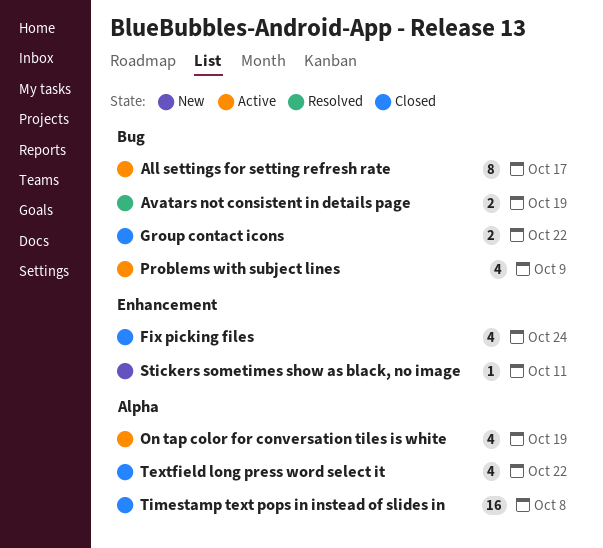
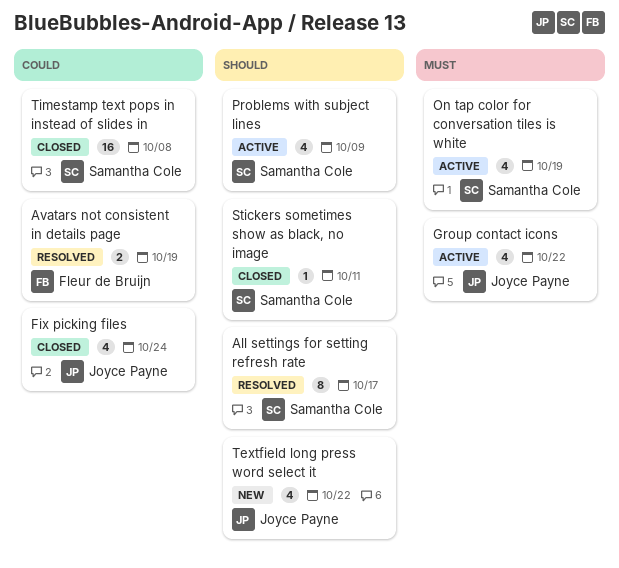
All settings for setting refresh rate, status: Active -> Resolved
Group contact icons, status: Closed -> Active
Group contact icons, estimate: 2 -> 4
Stickers sometimes show as black, no image, status: New -> Closed
Textfield long press word select it, status: Closed -> New

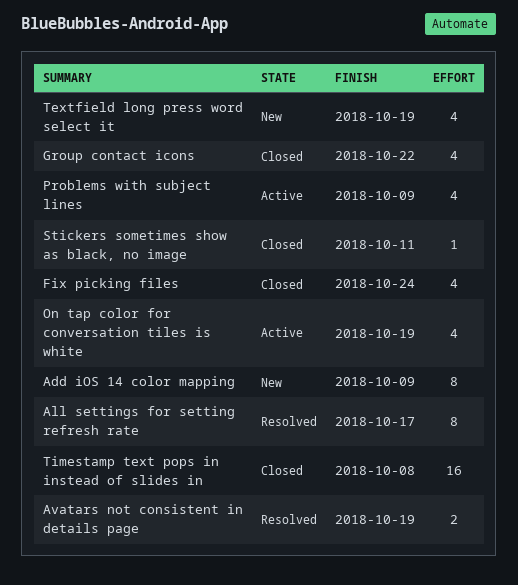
Add iOS 14 color mapping: none -> present
Group contact icons, status: Active -> Closed
Textfield long press word select it, due: Oct 22 -> Oct 19

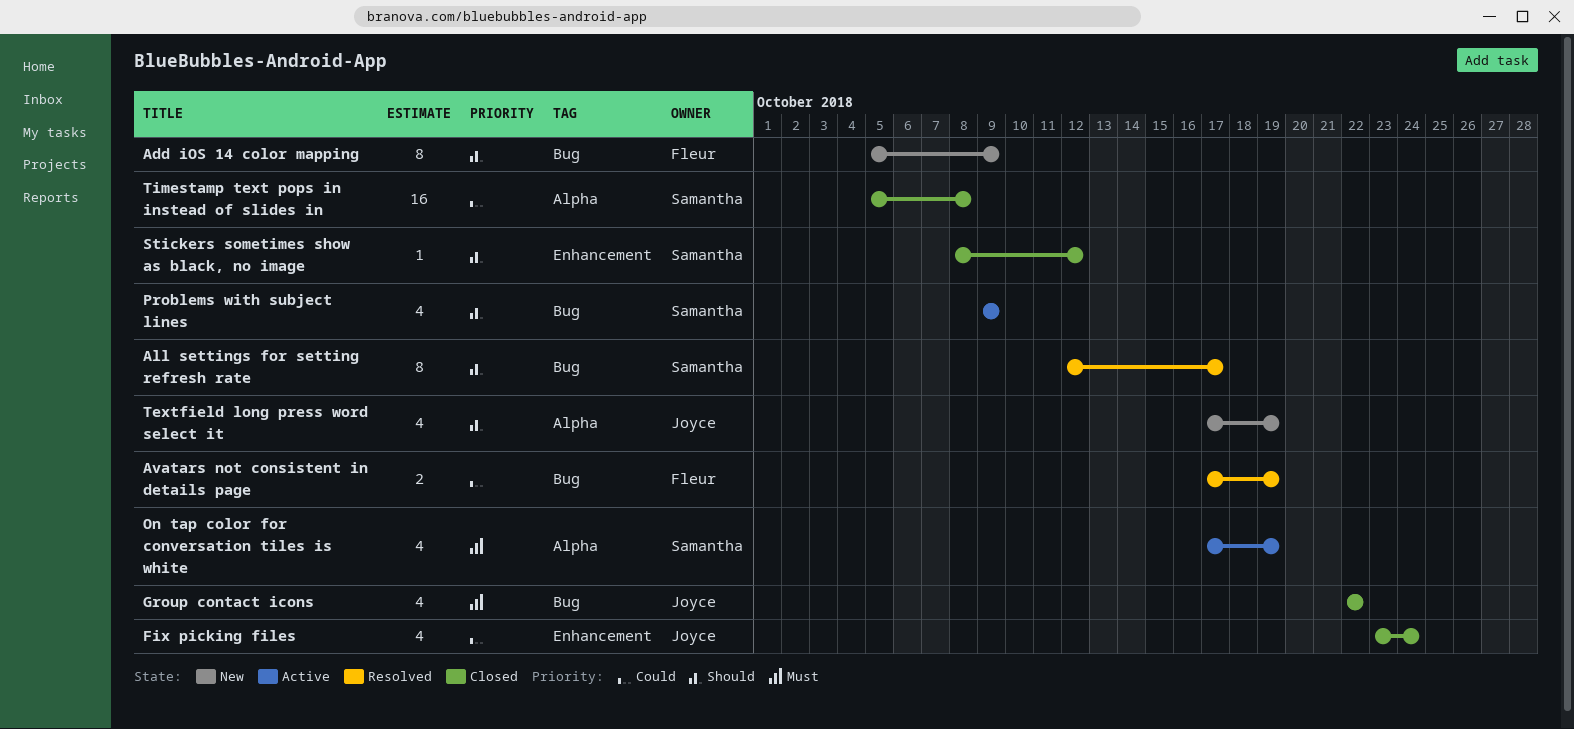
Stickers sometimes show as black, no image, due: Oct 11 -> Oct 12

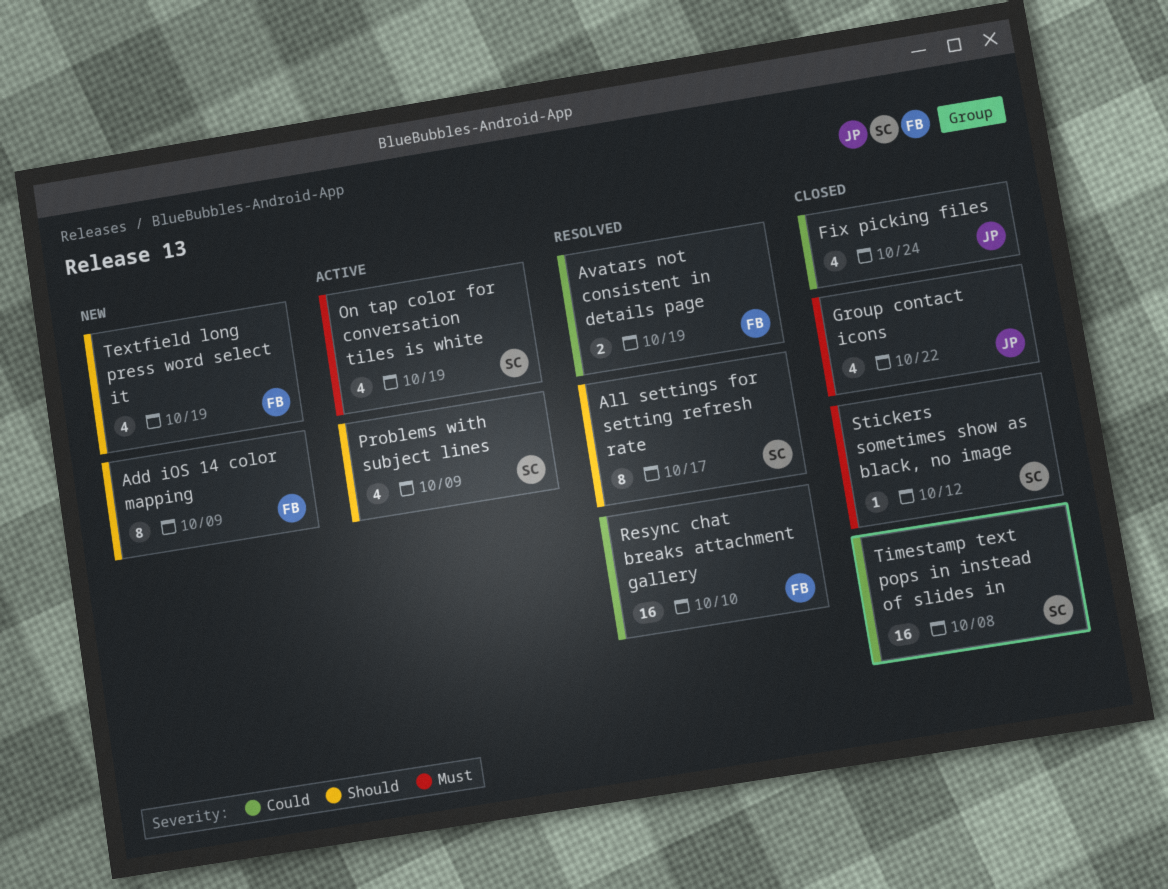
Resync chat breaks attachment gallery: none -> present
Stickers sometimes show as black, no image, priority: Should -> Must
Textfield long press word select it, owner: Joyce -> Fleur

